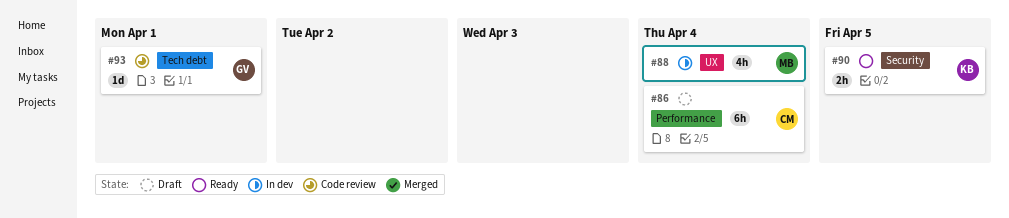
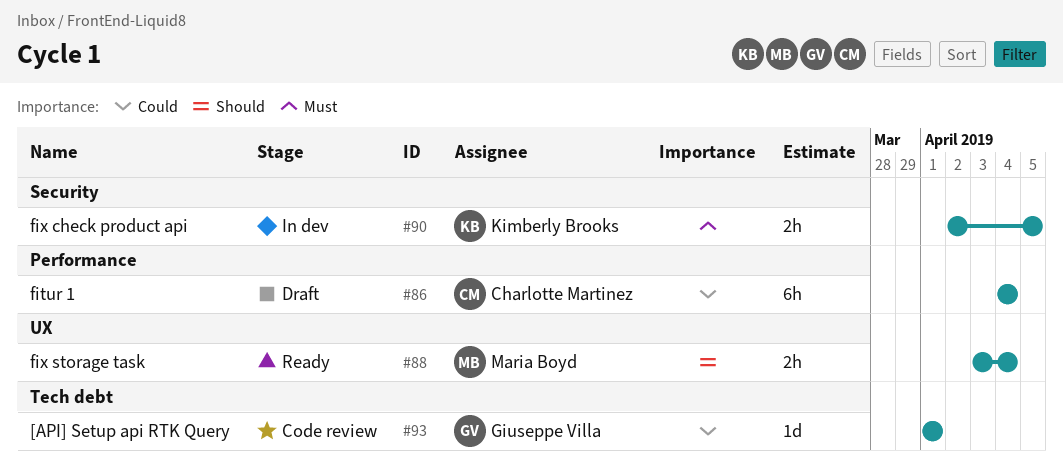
#88, status: In dev -> Ready
#88, estimate: 4h -> 2h
#90, status: Ready -> In dev

